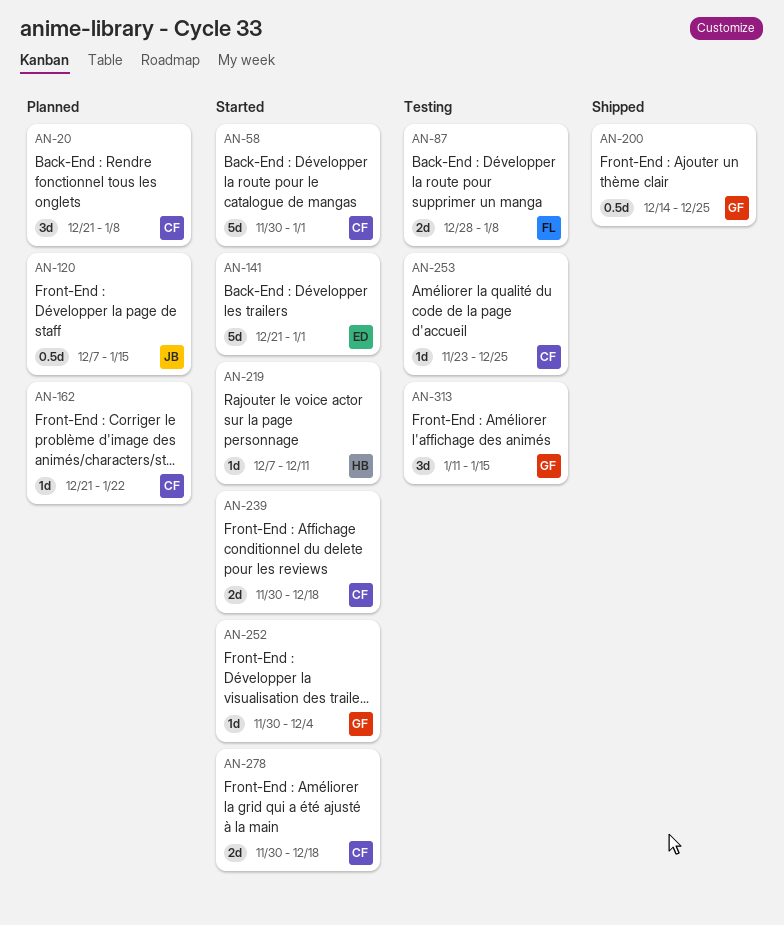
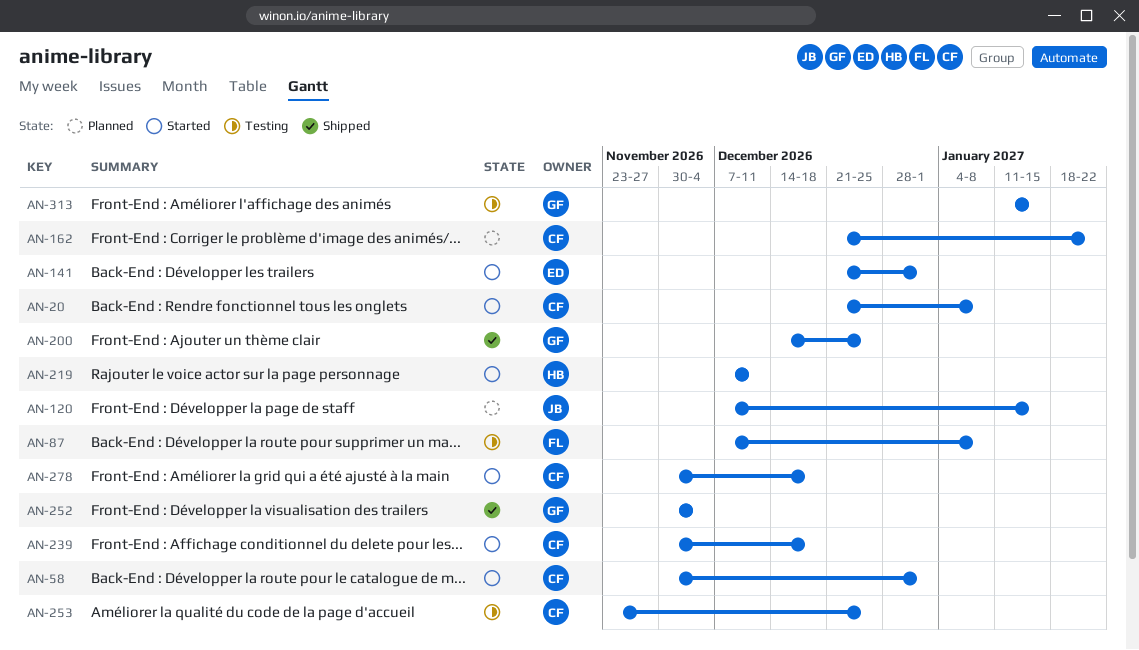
AN-20, status: Planned -> Started
AN-87, start: Dec 28 -> Dec 7
AN-252, status: Started -> Shipped

